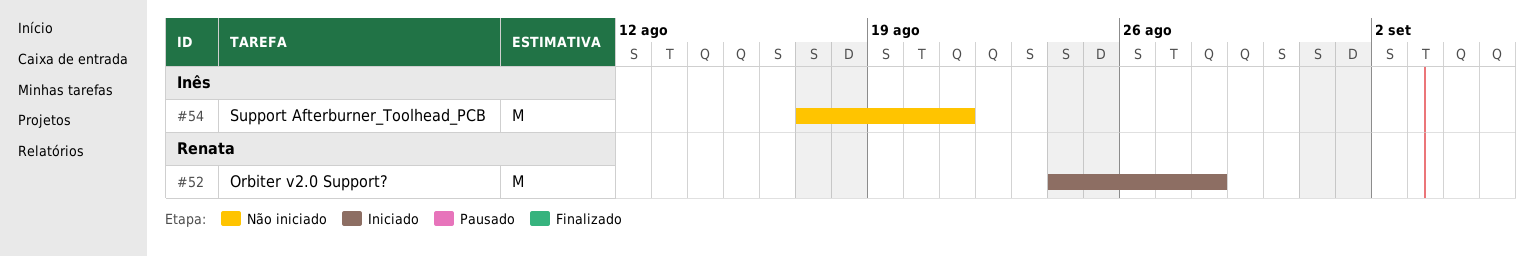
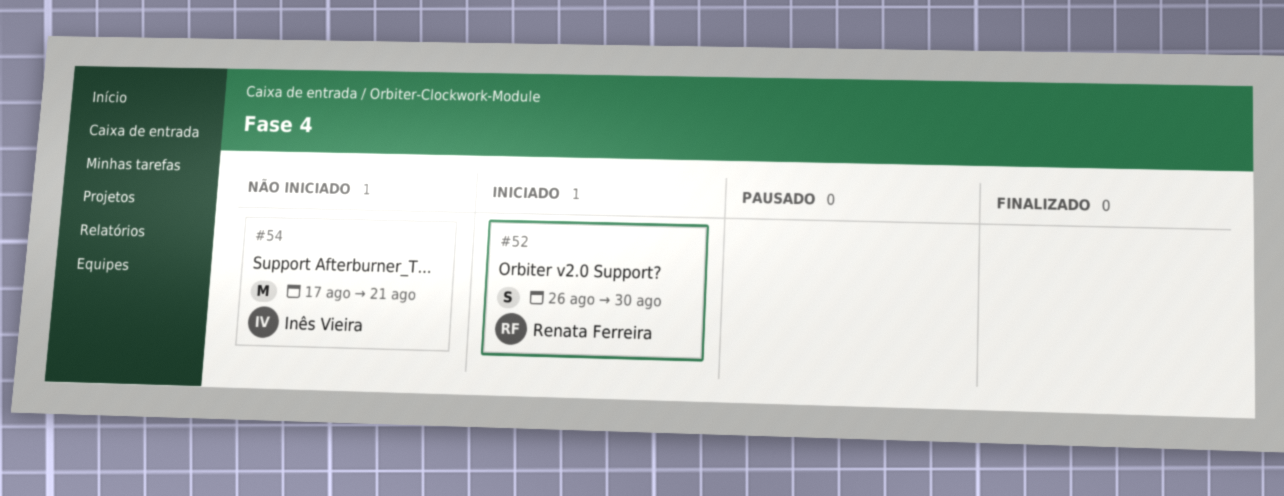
#52, estimate: M -> S
#52, start: Aug 24 -> Aug 26
#52, due: Aug 28 -> Aug 30

